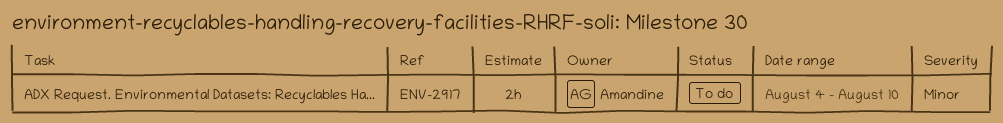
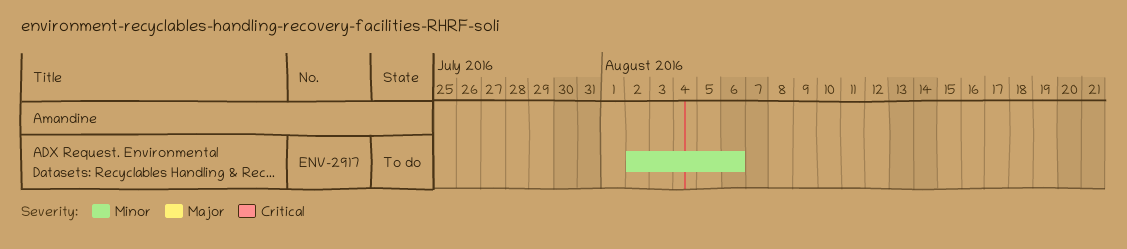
ENV-2917, start: Aug 4 -> Aug 2
ENV-2917, due: Aug 10 -> Aug 6

